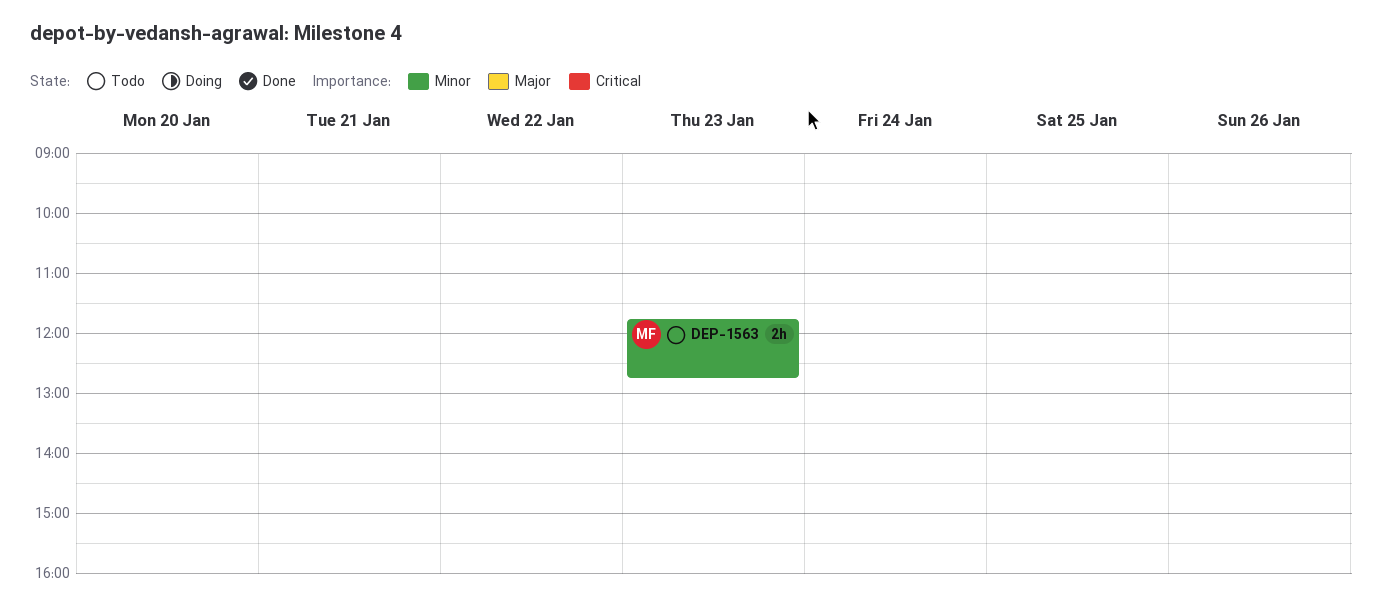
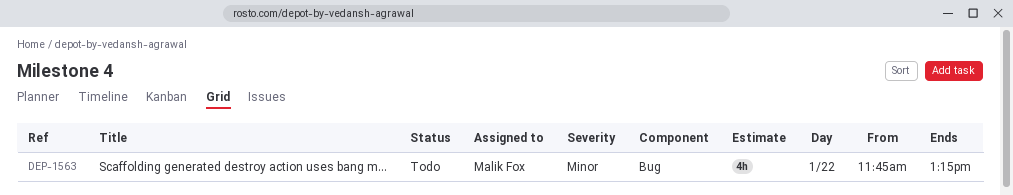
DEP-1563, estimate: 2h -> 4h
DEP-1563, day: Jan 23 -> Jan 22
DEP-1563, ends: 12:45 -> 13:15

